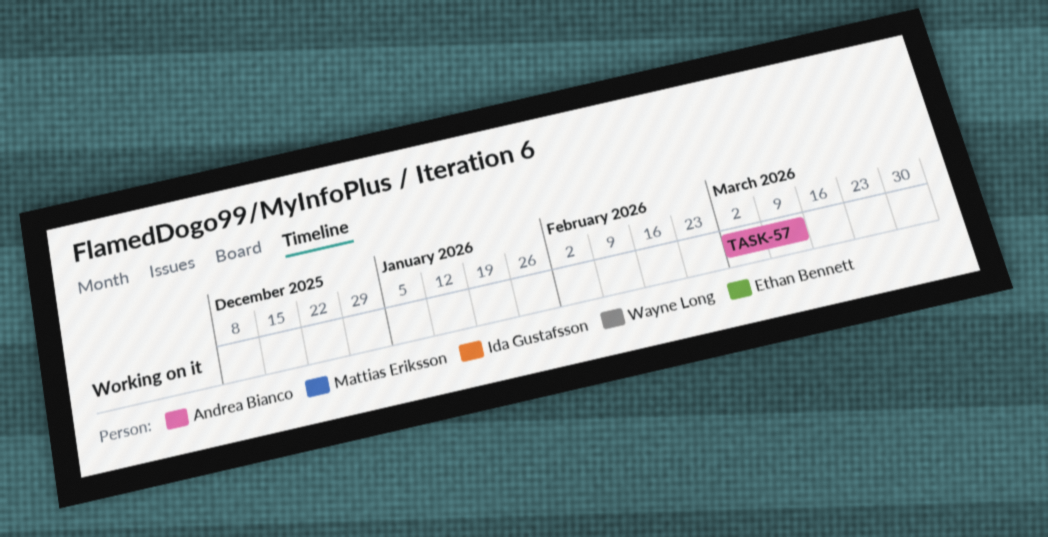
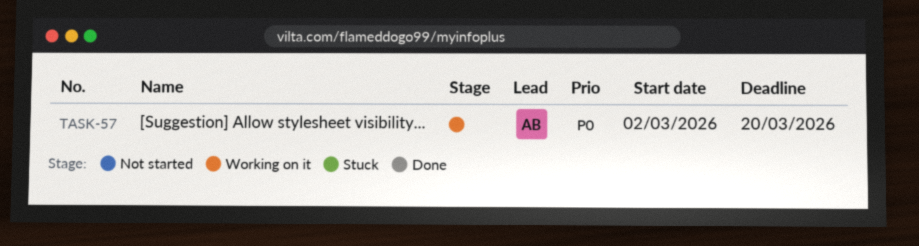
TASK-57, due: Mar 13 -> Mar 20

